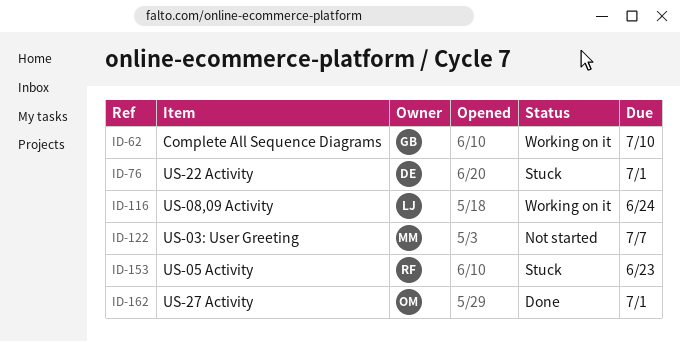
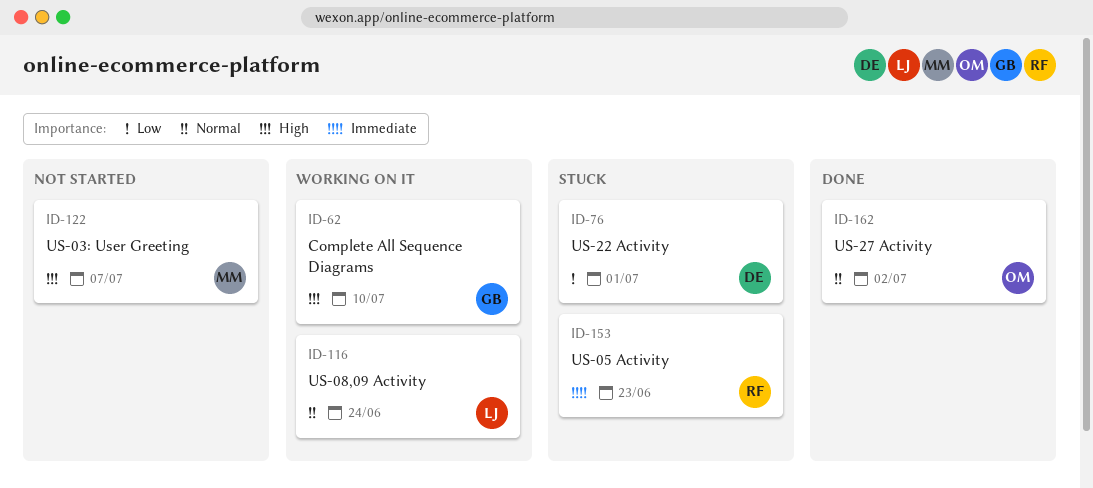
ID-162, due: Jul 1 -> Jul 2

